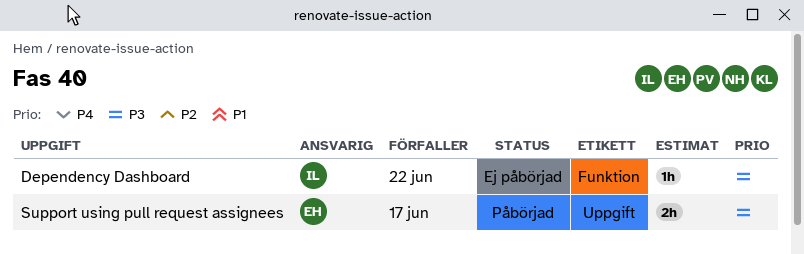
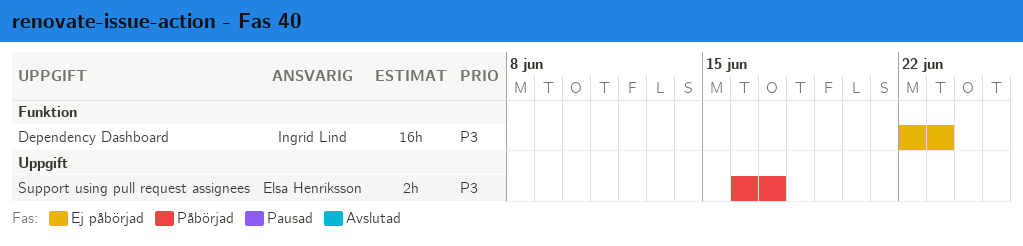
Dependency Dashboard, estimate: 1h -> 16h
Dependency Dashboard, due: Jun 22 -> Jun 23

